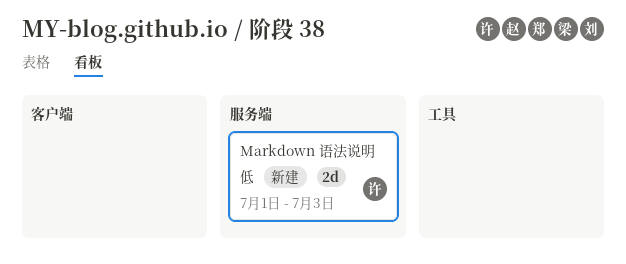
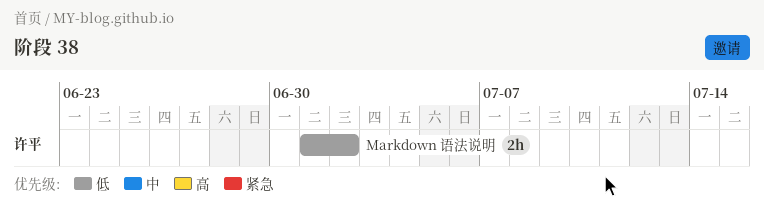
Markdown 语法说明, estimate: 2d -> 2h
Markdown 语法说明, due: Jul 3 -> Jul 2

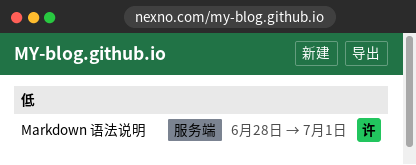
Markdown 语法说明, start: Jul 1 -> Jun 28
Markdown 语法说明, due: Jul 2 -> Jul 1

